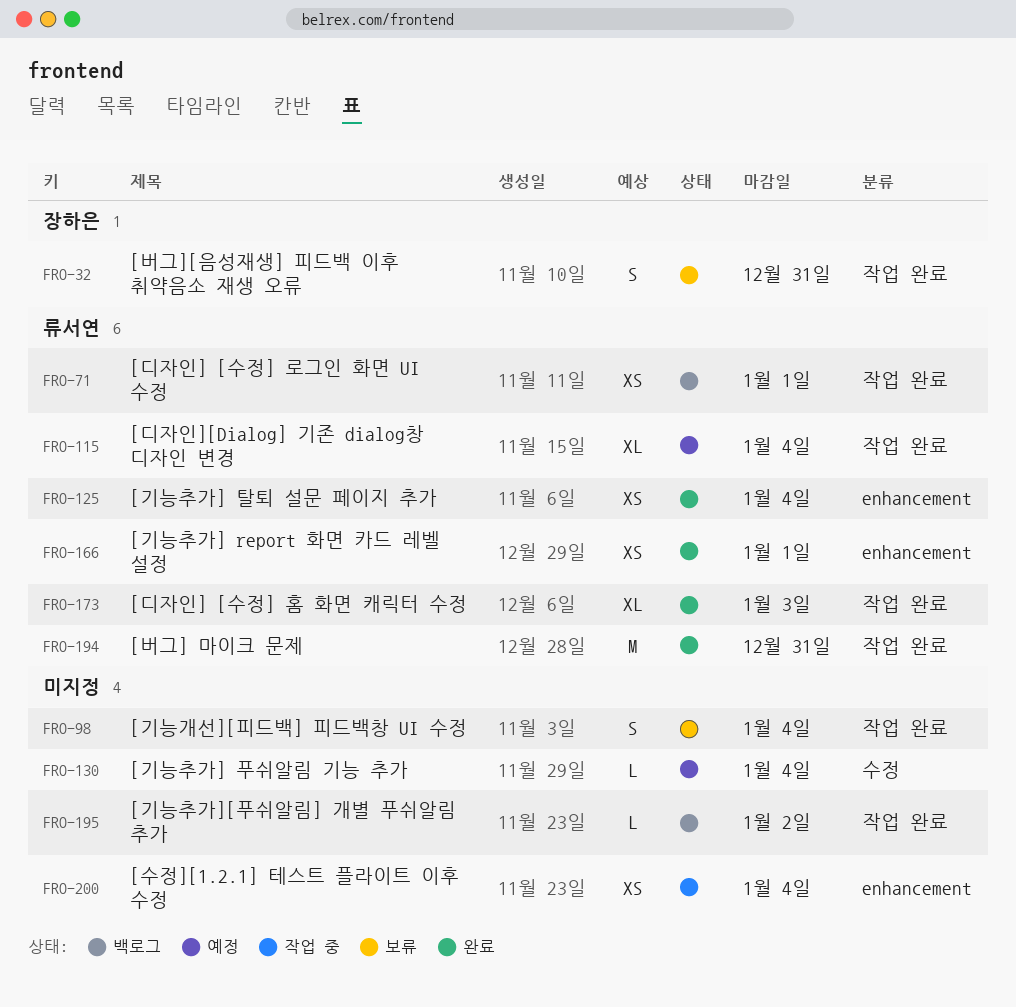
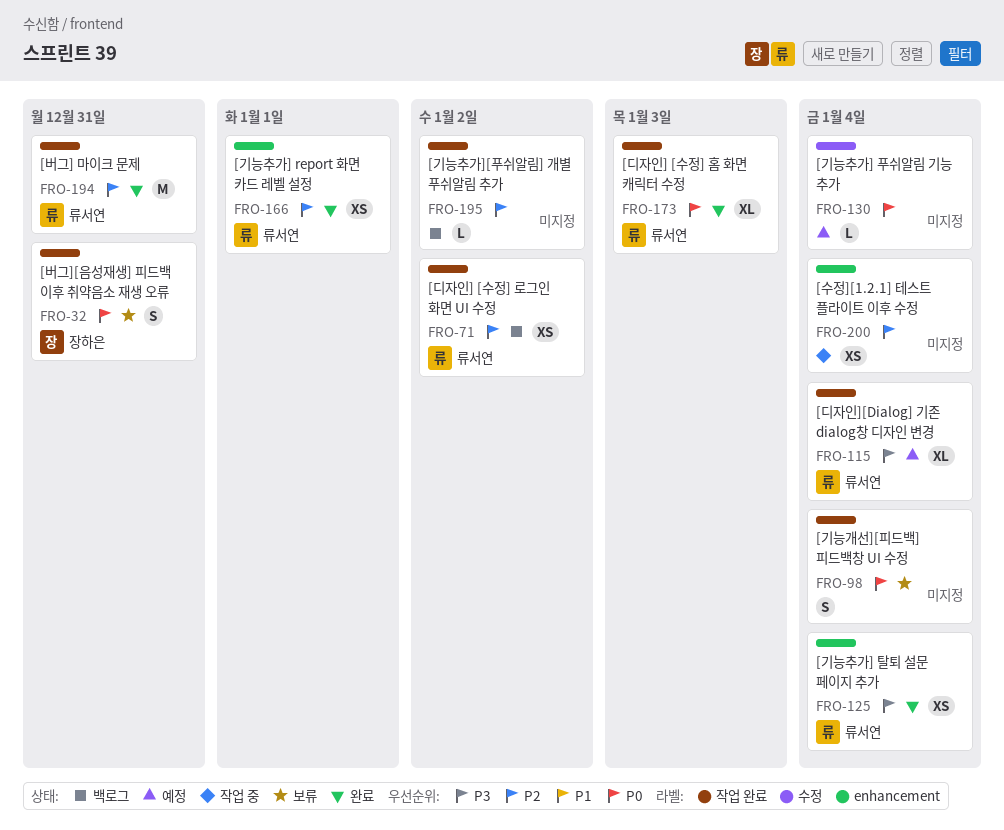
FRO-71, due: Jan 1 -> Jan 2

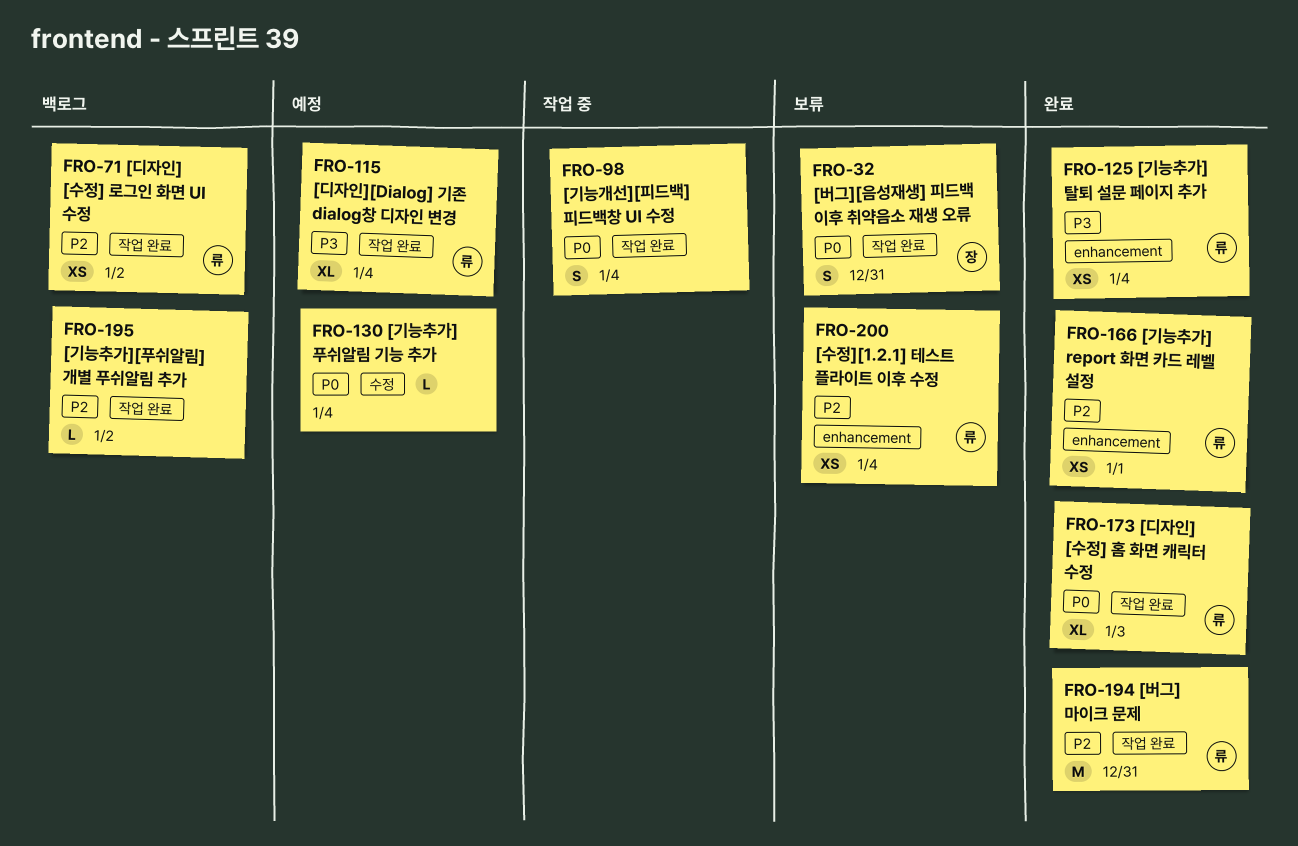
FRO-98, status: 보류 -> 작업 중
FRO-200, status: 작업 중 -> 보류
FRO-200, owner: none -> 류서연

